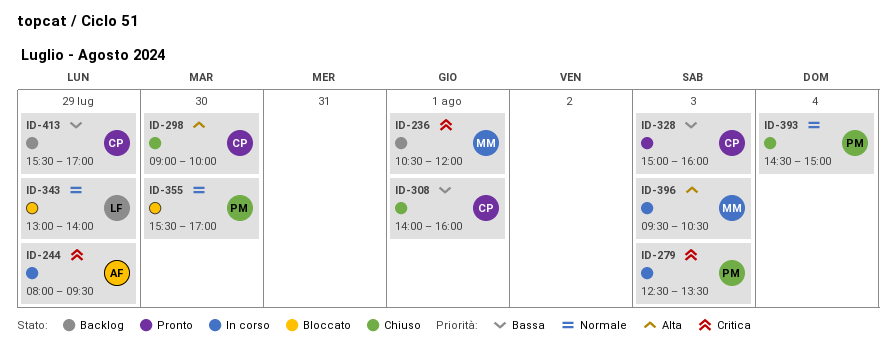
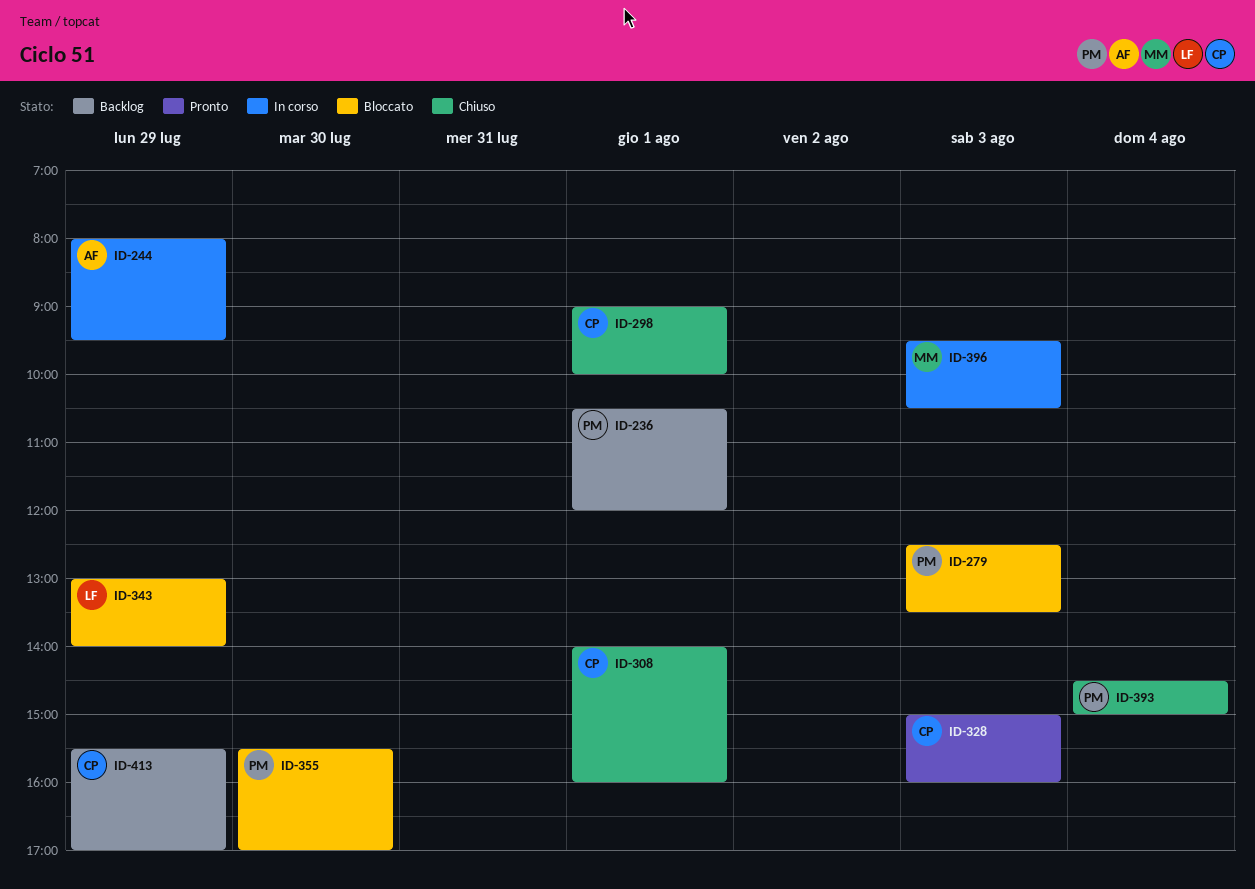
ID-236, owner: MM -> PM
ID-279, status: In corso -> Bloccato
ID-298, day: Jul 30 -> Aug 1

